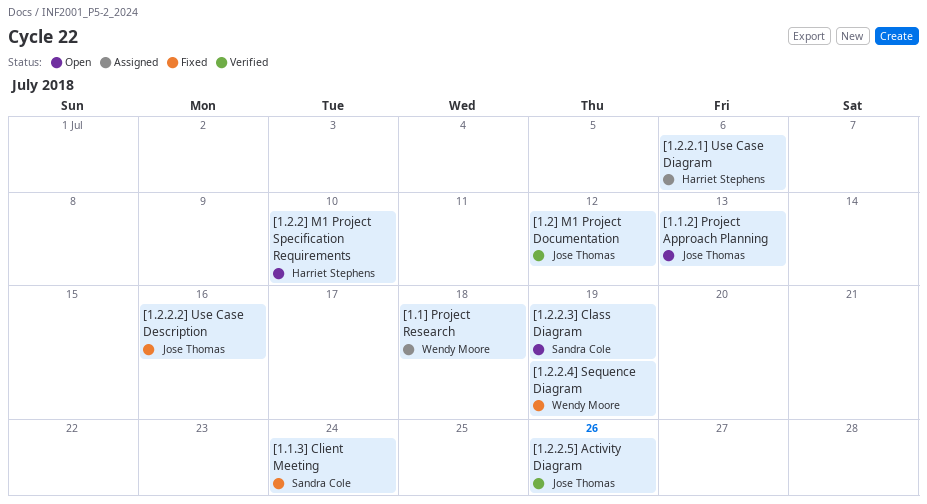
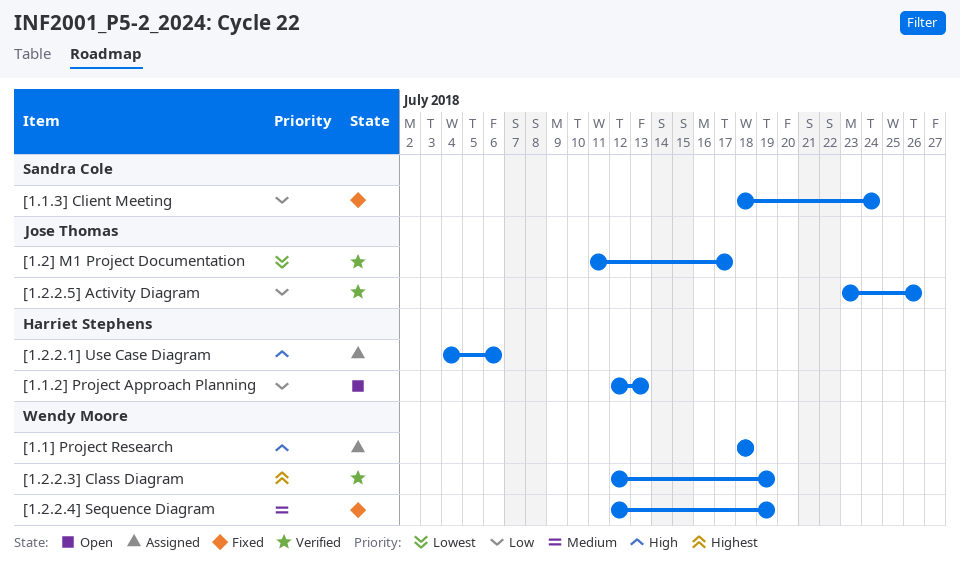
[1.1.2] Project Approach Planning, owner: Jose Thomas -> Harriet Stephens
[1.2.2.2] Use Case Description: present -> none
[1.2.2.3] Class Diagram, status: Open -> Verified
[1.2.2.3] Class Diagram, owner: Sandra Cole -> Wendy Moore
[1.2.2] M1 Project Specification Requirements: present -> none
[1.2] M1 Project Documentation, due: Jul 12 -> Jul 17

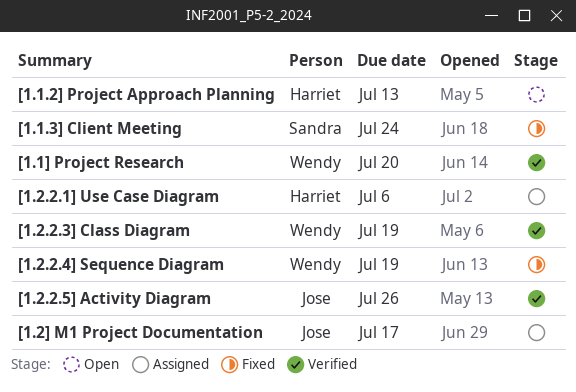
[1.1] Project Research, status: Assigned -> Verified
[1.1] Project Research, due: Jul 18 -> Jul 20
[1.2] M1 Project Documentation, status: Verified -> Assigned

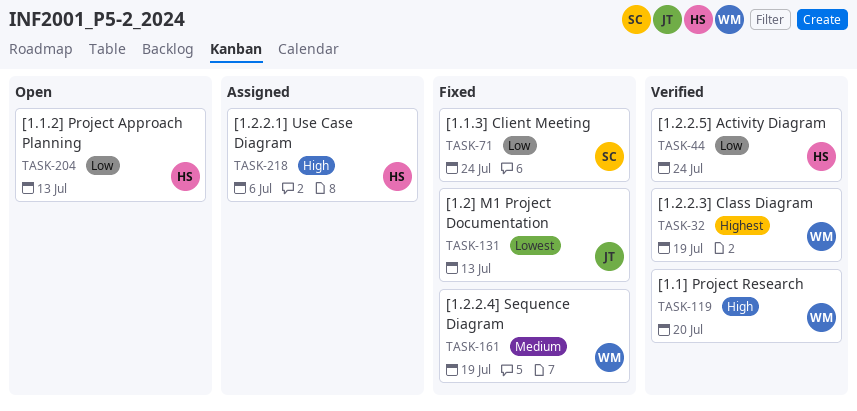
[1.2.2.5] Activity Diagram, owner: Jose -> Harriet
[1.2.2.5] Activity Diagram, due: Jul 26 -> Jul 24
[1.2] M1 Project Documentation, status: Assigned -> Fixed
[1.2] M1 Project Documentation, due: Jul 17 -> Jul 13

